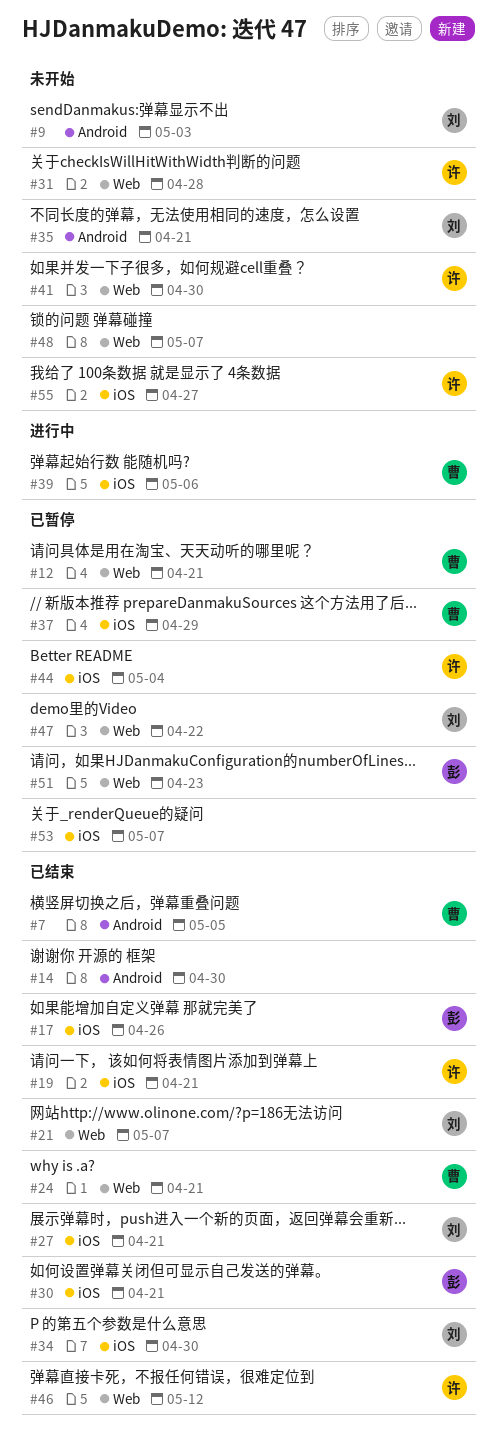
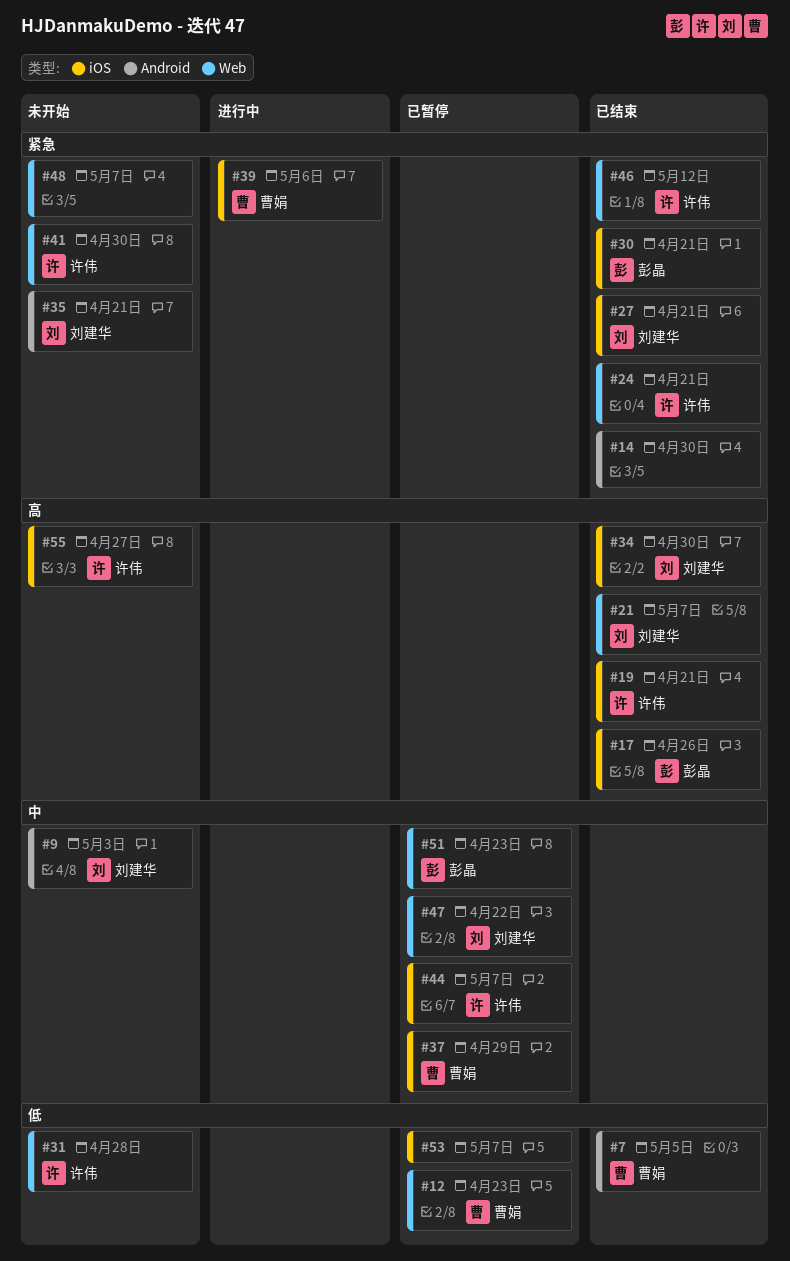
#12, due: Apr 21 -> Apr 23
#24, owner: 曹娟 -> 许伟
#44, due: May 4 -> May 7

